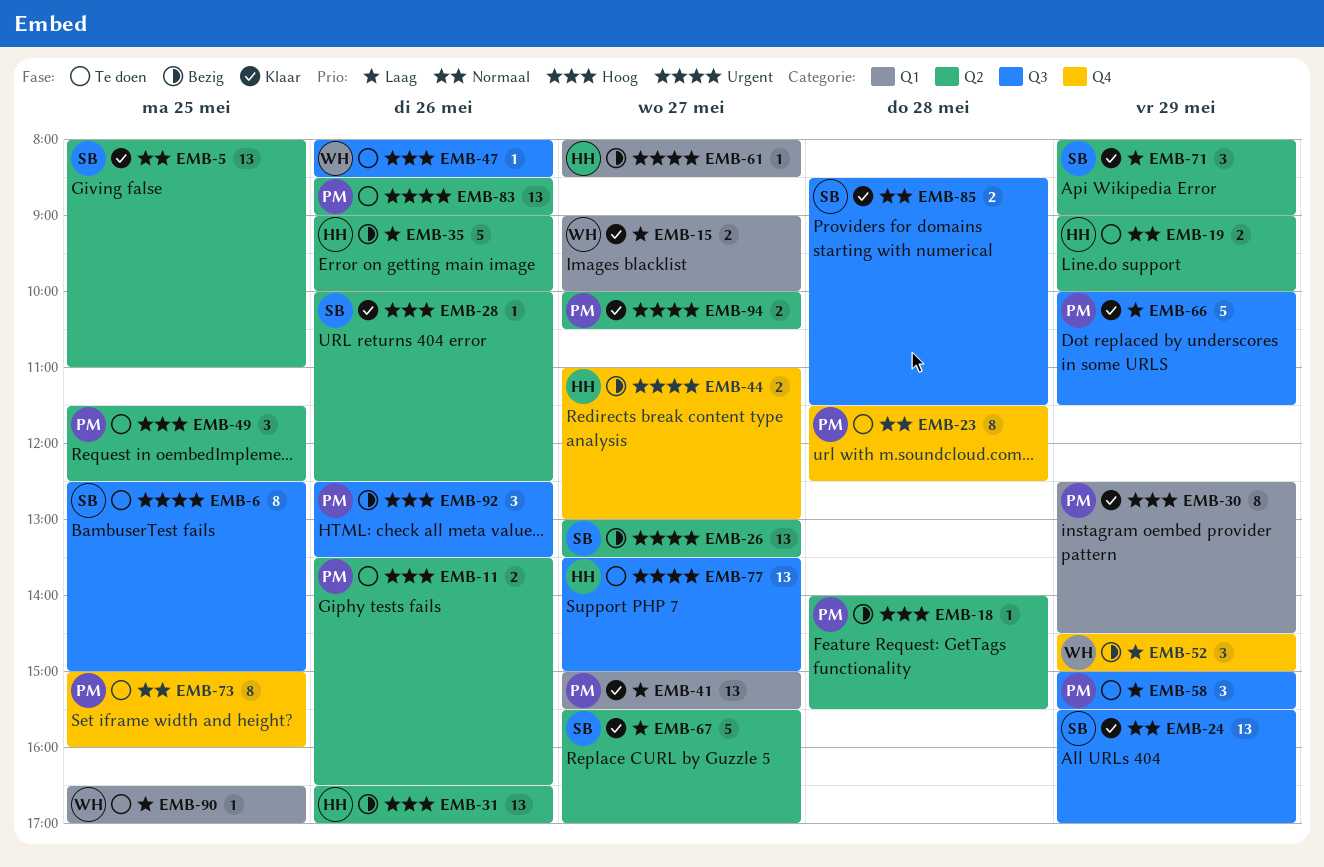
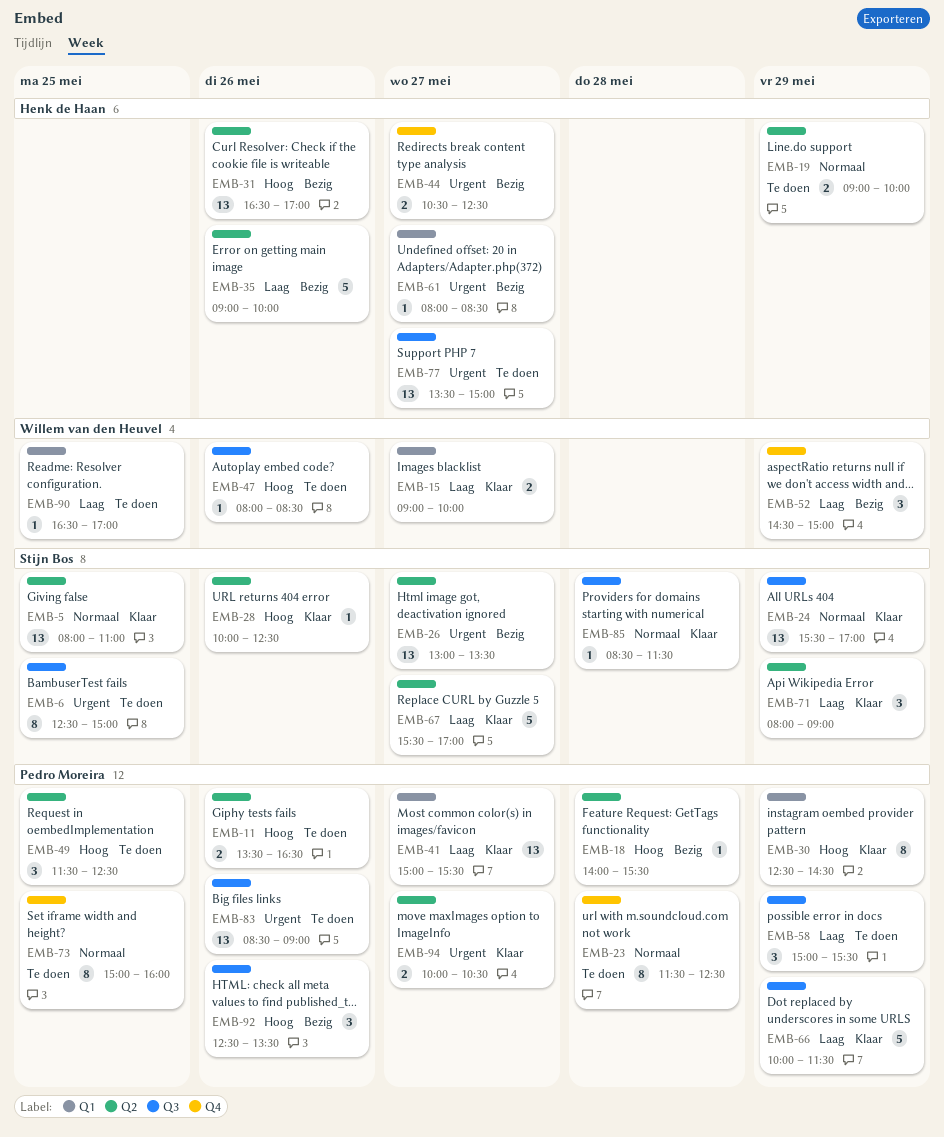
EMB-44, begins: 11:00 -> 10:30
EMB-44, ends: 13:00 -> 12:30
EMB-83, label: Q2 -> Q3
EMB-85, estimate: 2 -> 1

